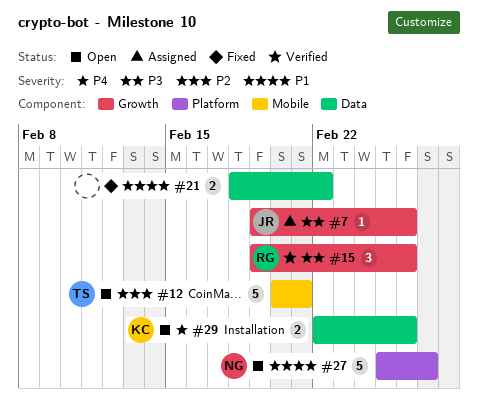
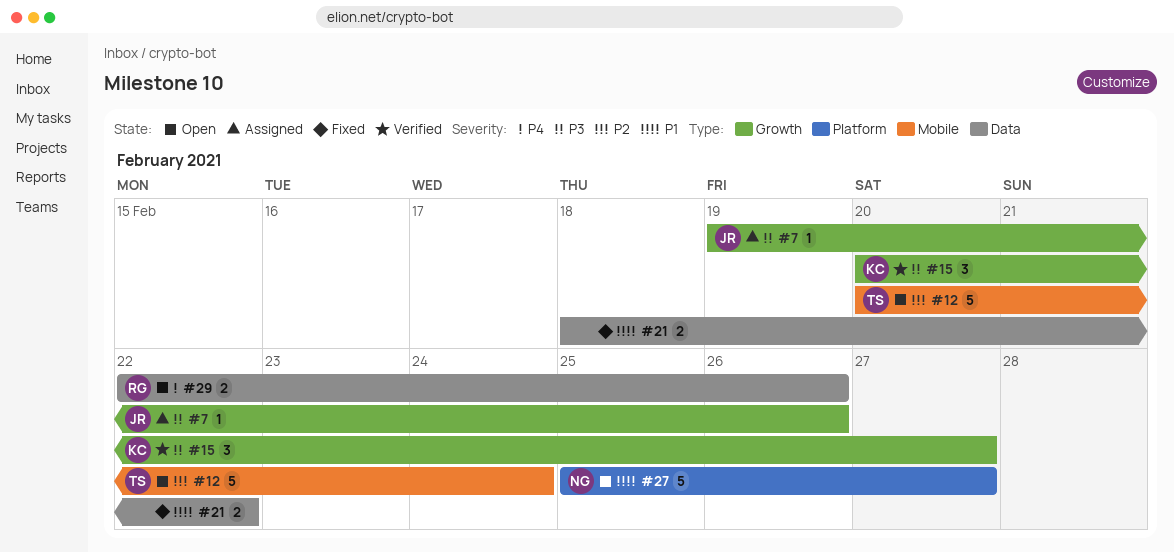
#12, due: Feb 21 -> Feb 24
#15, owner: RG -> KC
#15, start: Feb 19 -> Feb 20
#15, due: Feb 26 -> Feb 27
#29, owner: KC -> RG

